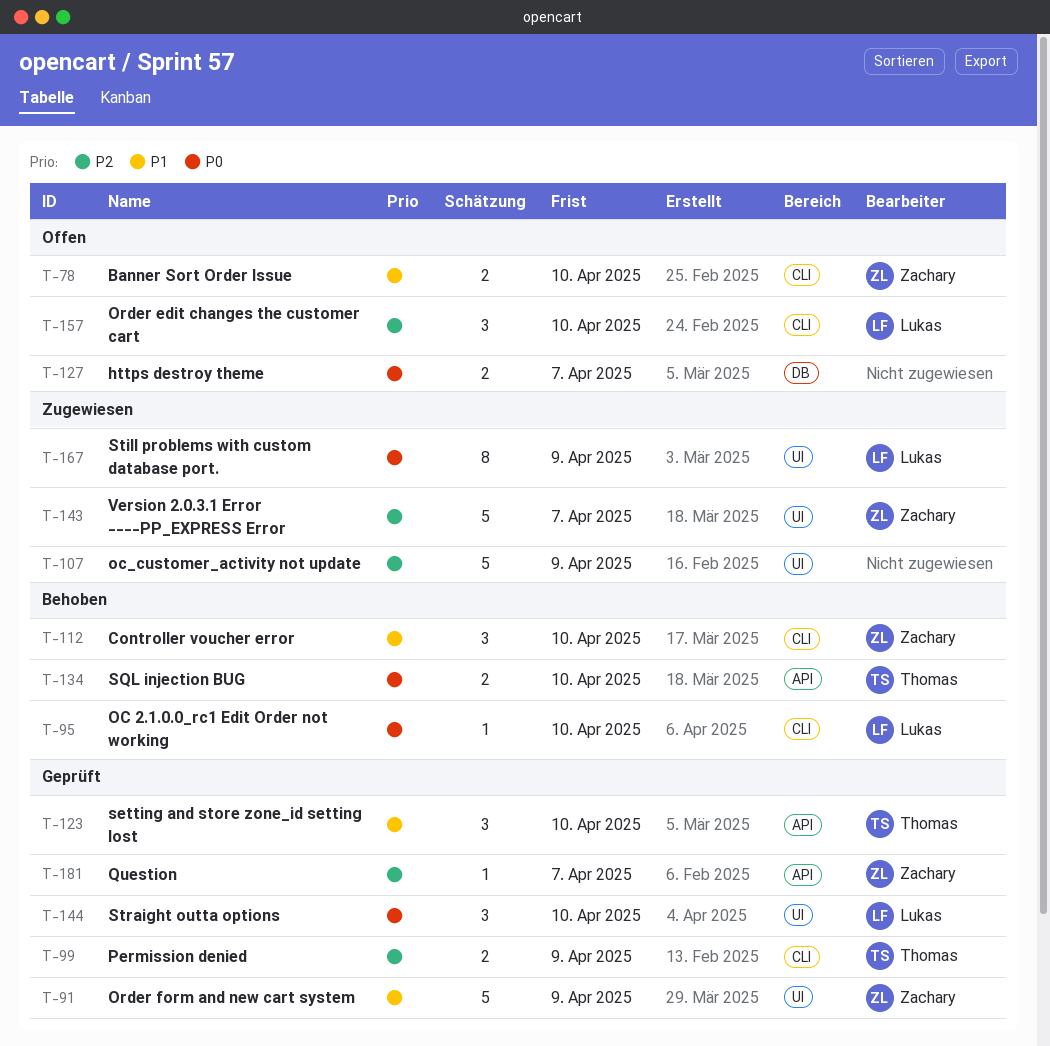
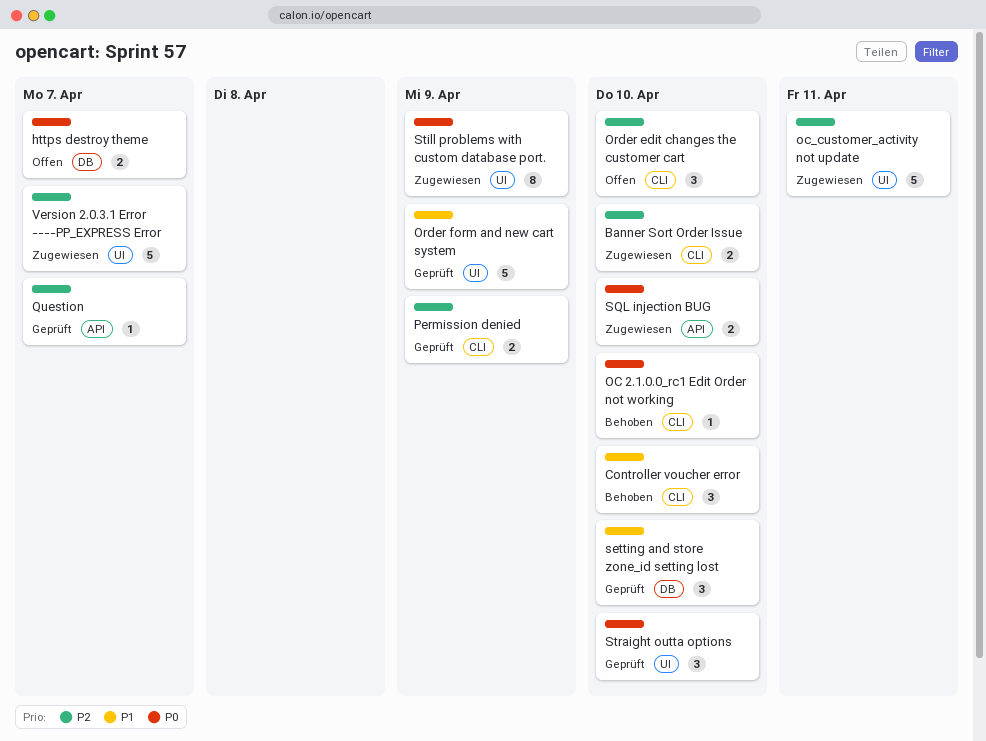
Banner Sort Order Issue, status: Offen -> Zugewiesen
Banner Sort Order Issue, priority: P1 -> P2
oc_customer_activity not update, due: Apr 9 -> Apr 11
setting and store zone_id setting lost, label: API -> DB
SQL injection BUG, status: Behoben -> Zugewiesen

